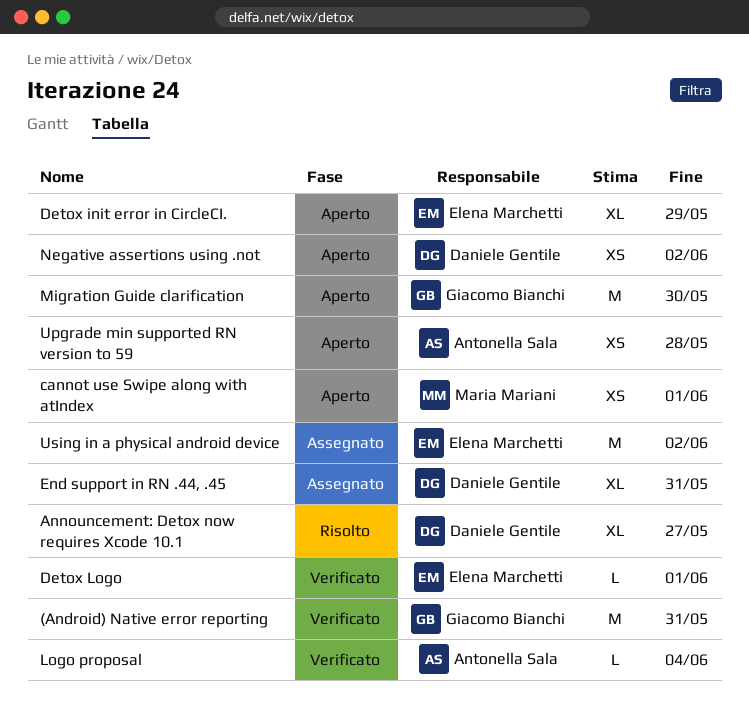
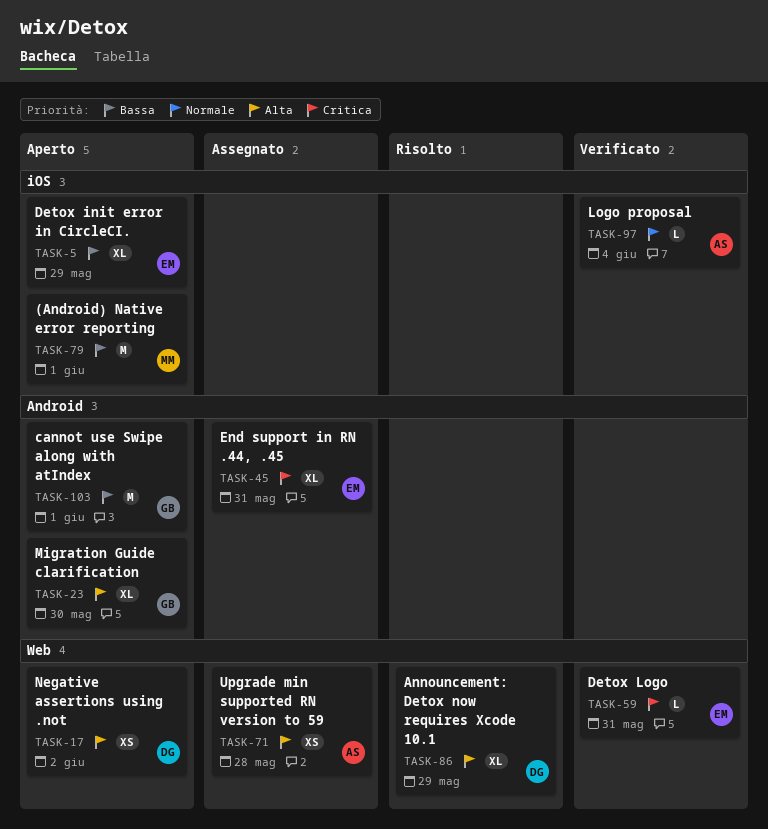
(Android) Native error reporting, status: Verificato -> Aperto
(Android) Native error reporting, owner: Giacomo Bianchi -> Maria Mariani
(Android) Native error reporting, due: May 31 -> Jun 1
Announcement: Detox now requires Xcode 10.1, due: May 27 -> May 29
cannot use Swipe along with atIndex, owner: Maria Mariani -> Giacomo Bianchi
cannot use Swipe along with atIndex, estimate: XS -> M
Detox Logo, due: Jun 1 -> May 31
End support in RN .44, .45, owner: Daniele Gentile -> Elena Marchetti
Migration Guide clarification, estimate: M -> XL
Upgrade min supported RN version to 59, status: Aperto -> Assegnato
Using in a physical android device: present -> none

